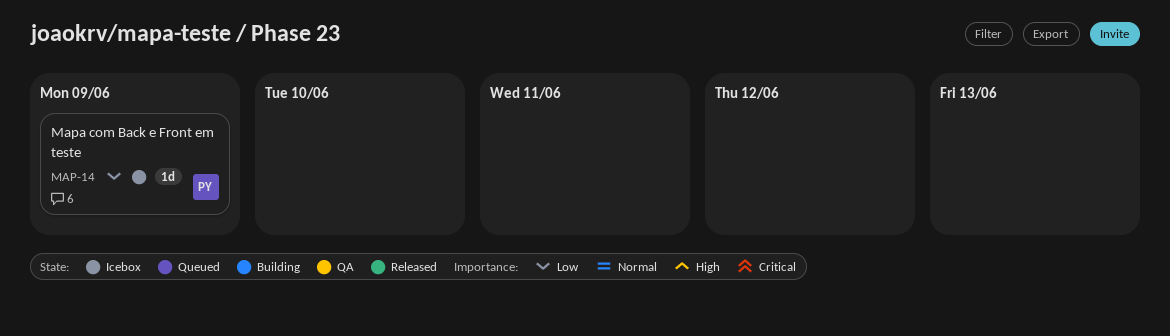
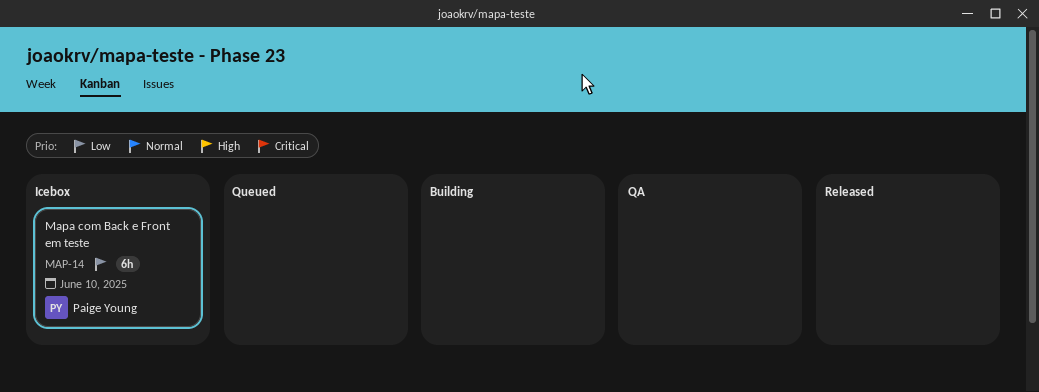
MAP-14, estimate: 1d -> 6h
MAP-14, due: Jun 9 -> Jun 10

